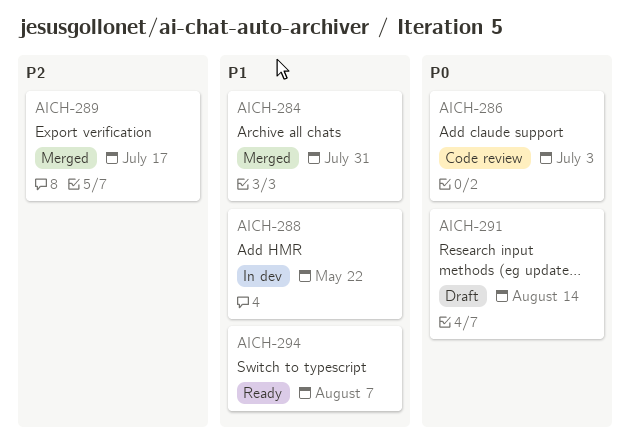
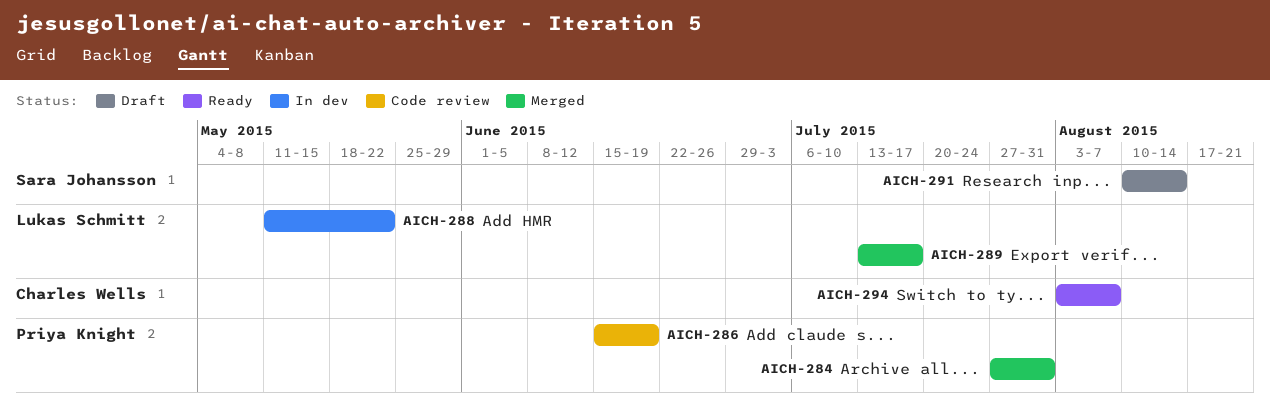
AICH-286, due: Jul 3 -> Jun 19

